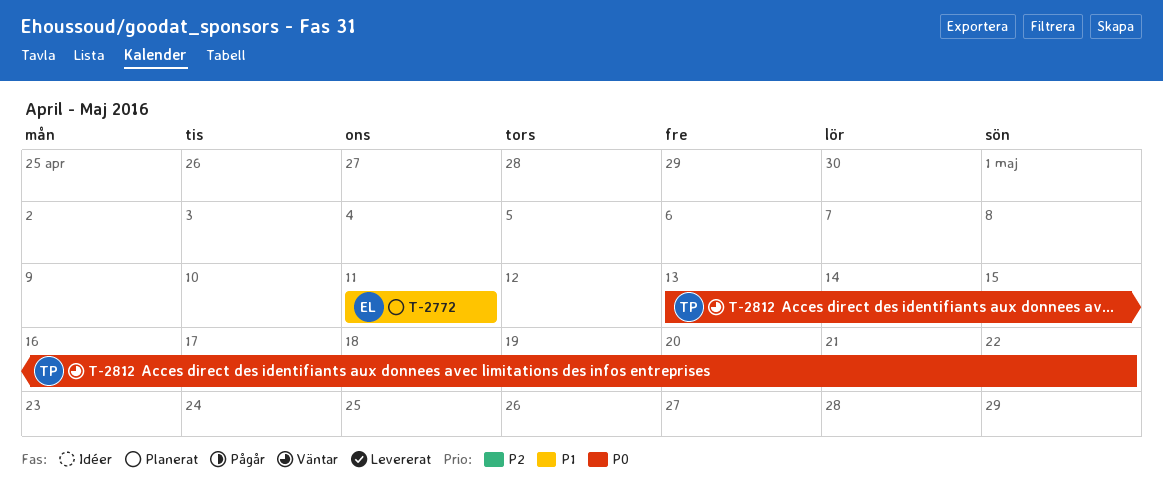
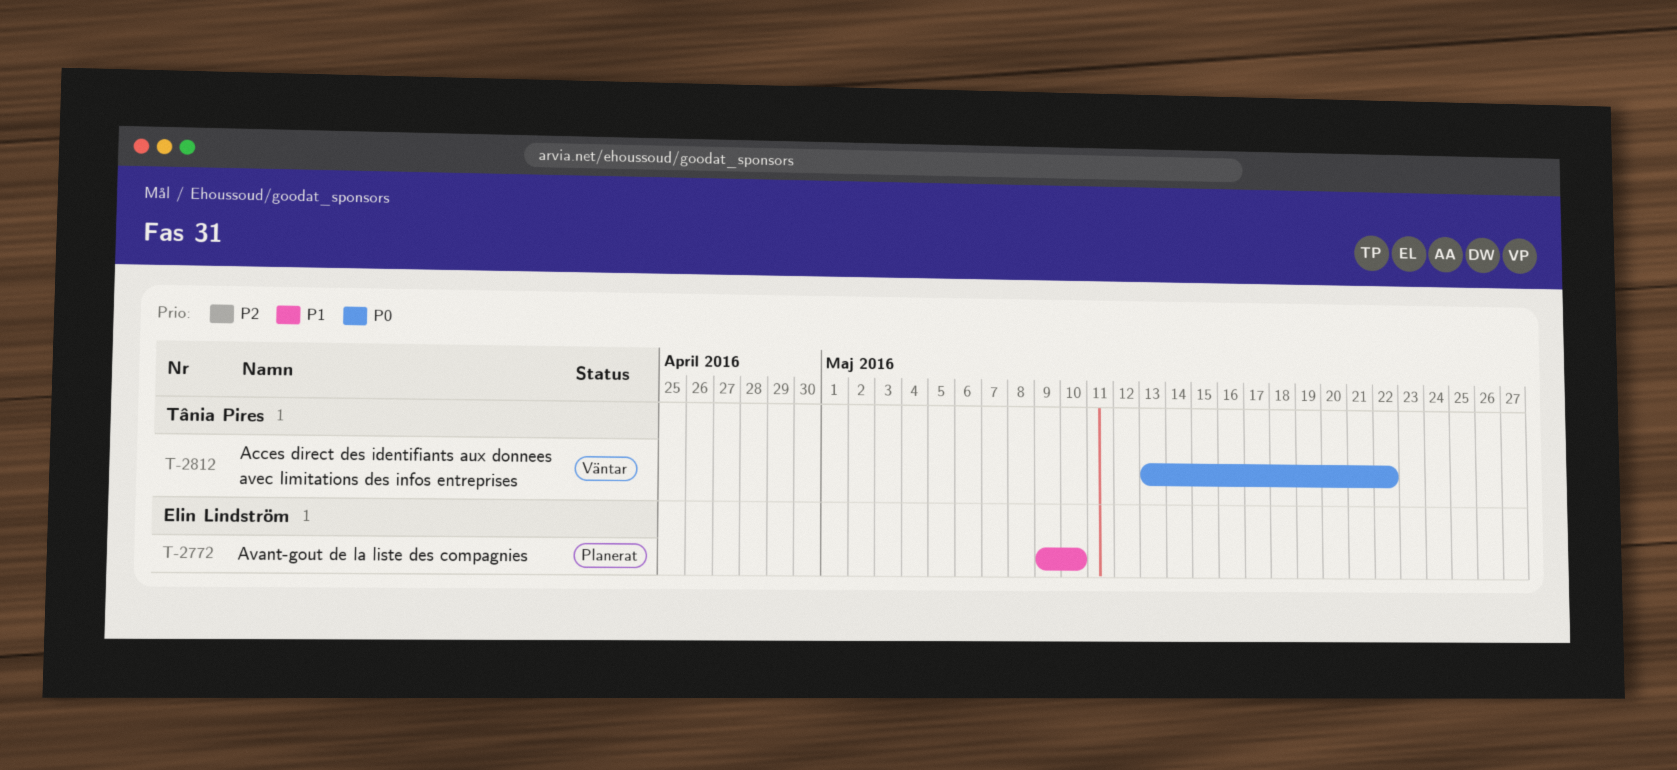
T-2772, start: May 11 -> May 9
T-2772, due: May 11 -> May 10

